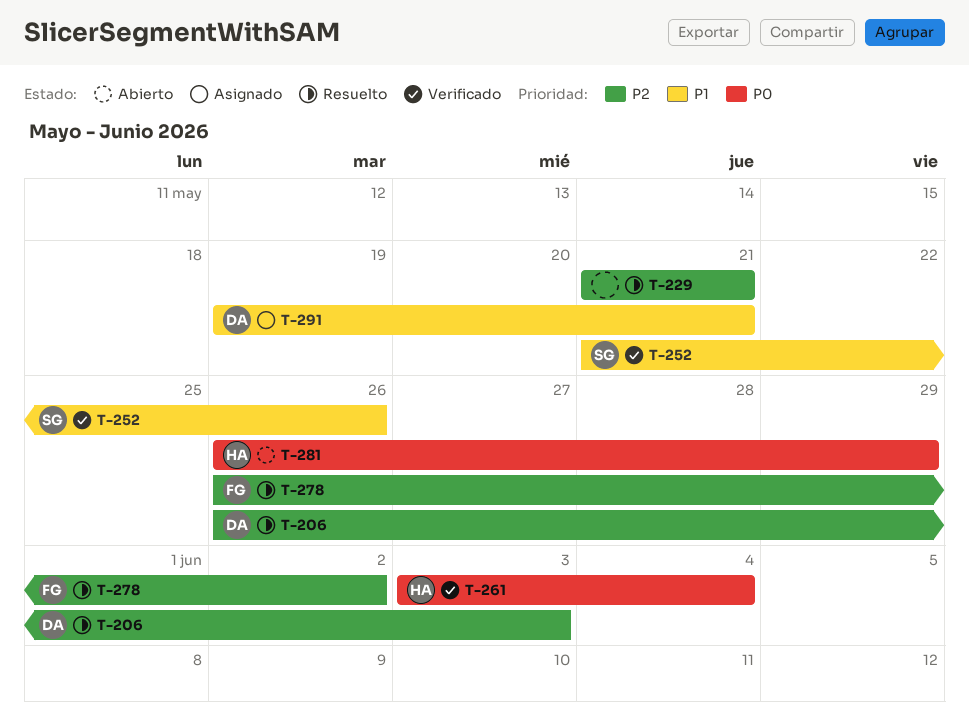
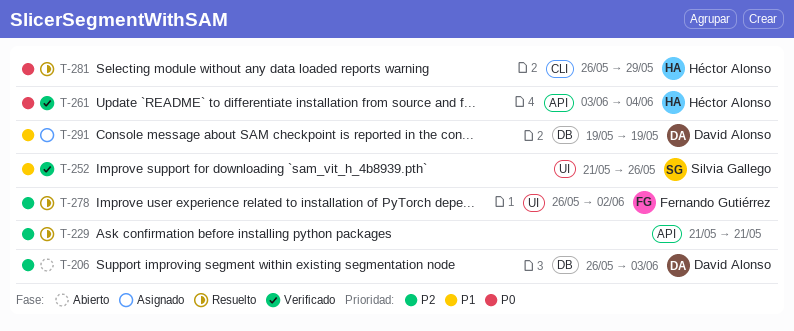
T-206, status: Resuelto -> Abierto
T-281, status: Abierto -> Resuelto
T-291, due: May 21 -> May 19

